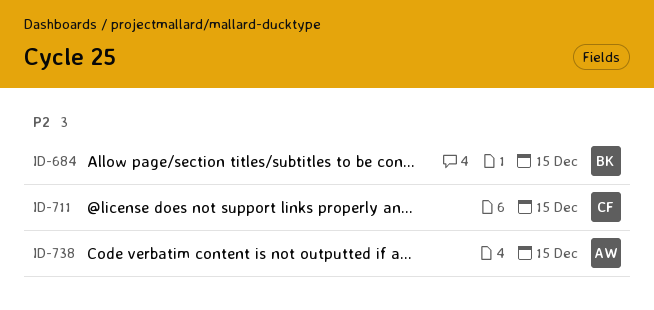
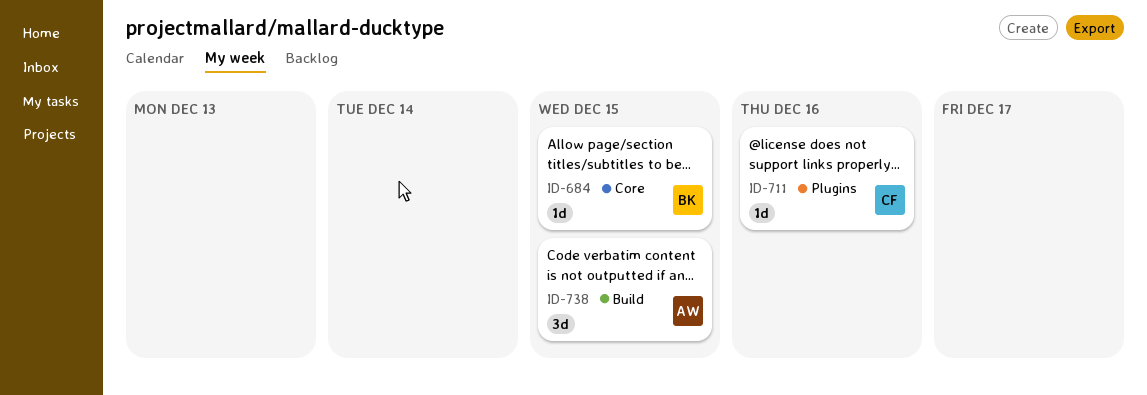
ID-711, due: Dec 15 -> Dec 16

